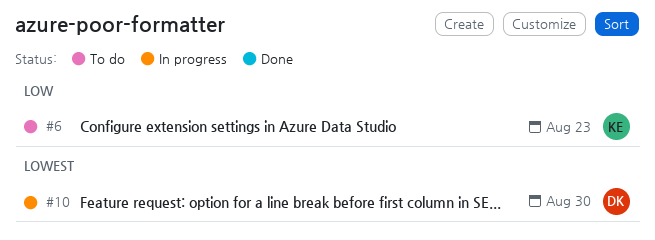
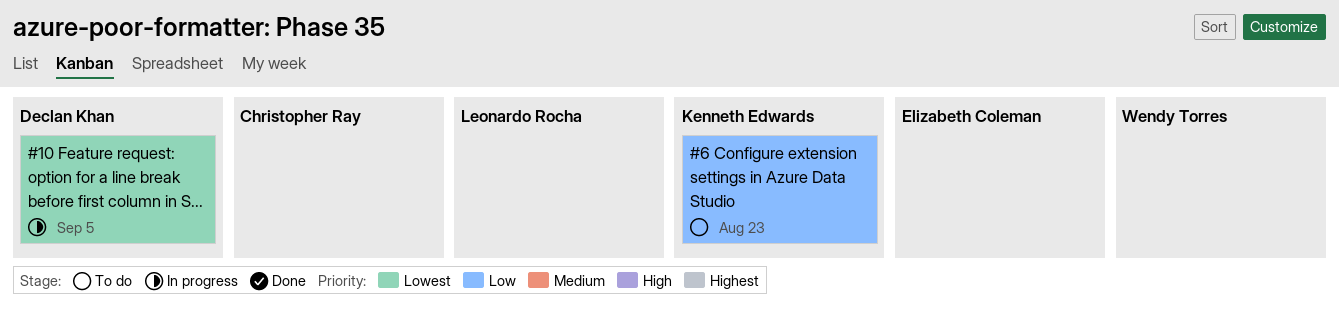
#10, due: Aug 30 -> Sep 5

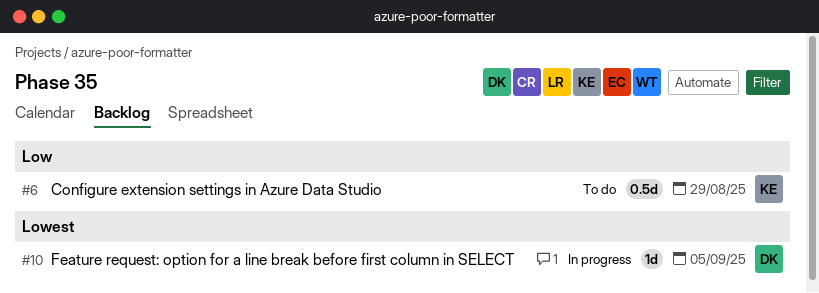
#6, due: Aug 23 -> Aug 29

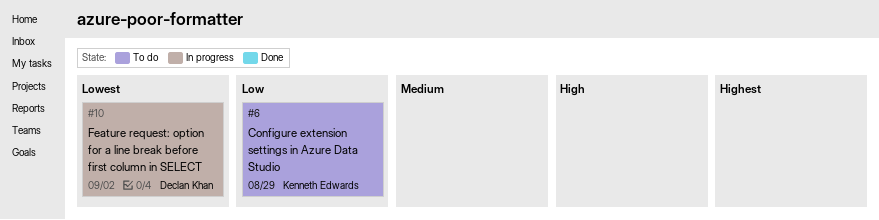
#10, due: Sep 5 -> Sep 2

